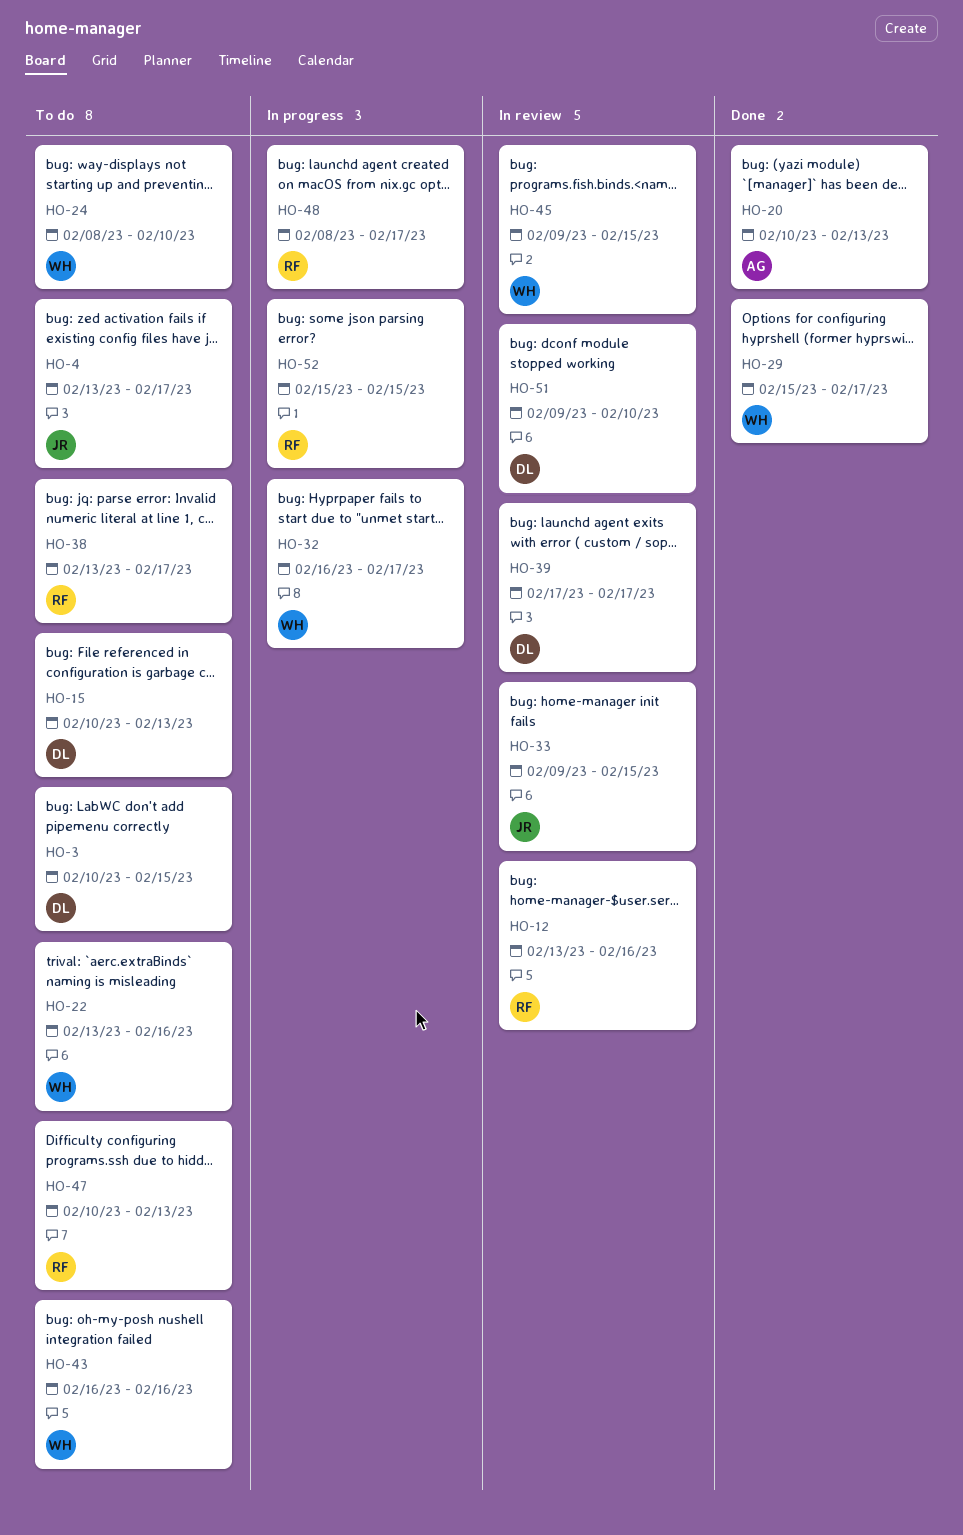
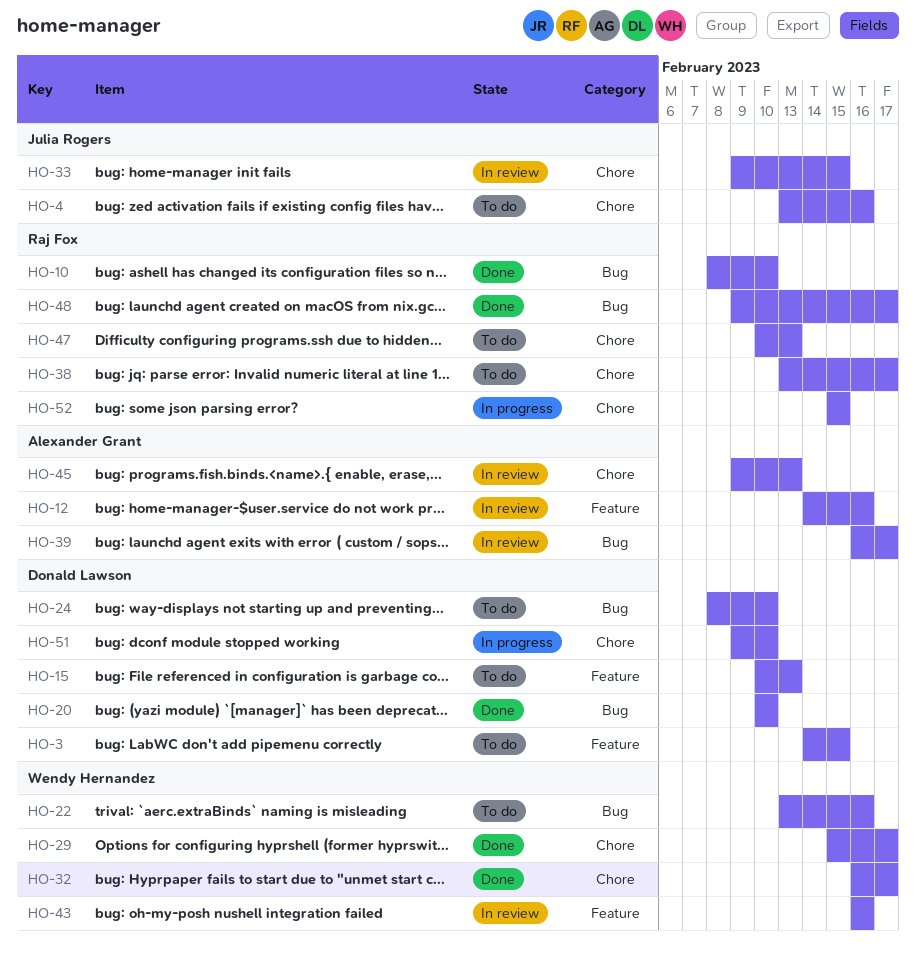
HO-3, start: Feb 10 -> Feb 14
HO-4, due: Feb 17 -> Feb 16
HO-10: none -> present
HO-12, owner: Raj Fox -> Alexander Grant
HO-12, start: Feb 13 -> Feb 14
HO-20, owner: Alexander Grant -> Donald Lawson
HO-20, due: Feb 13 -> Feb 10
HO-24, owner: Wendy Hernandez -> Donald Lawson
HO-32, status: In progress -> Done
HO-39, owner: Donald Lawson -> Alexander Grant
HO-39, start: Feb 17 -> Feb 16
HO-43, status: To do -> In review
HO-45, owner: Wendy Hernandez -> Alexander Grant
HO-45, due: Feb 15 -> Feb 13
HO-48, status: In progress -> Done
HO-48, start: Feb 8 -> Feb 9
HO-51, status: In review -> In progress

